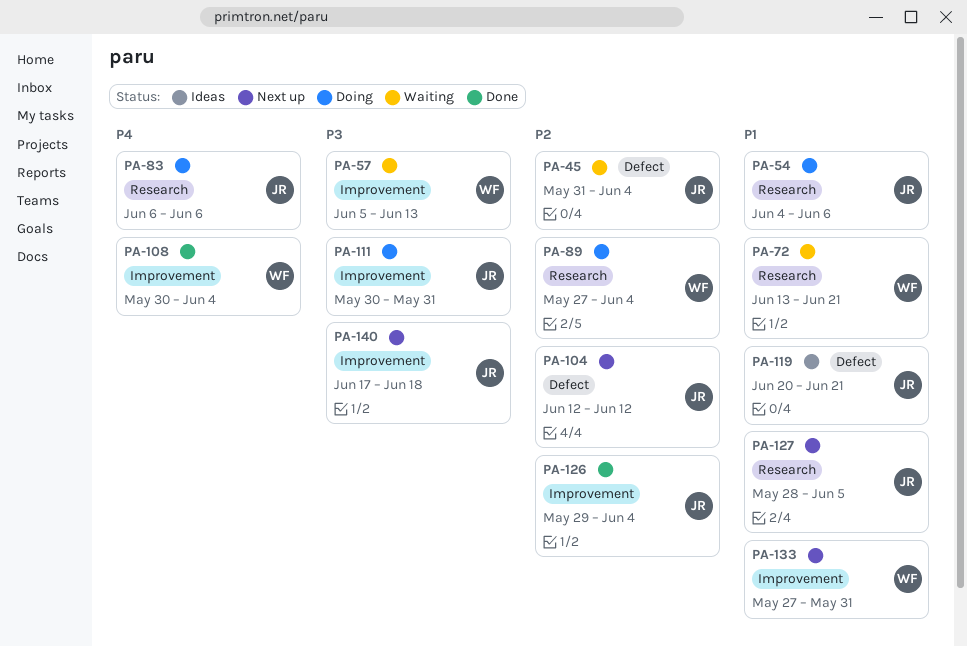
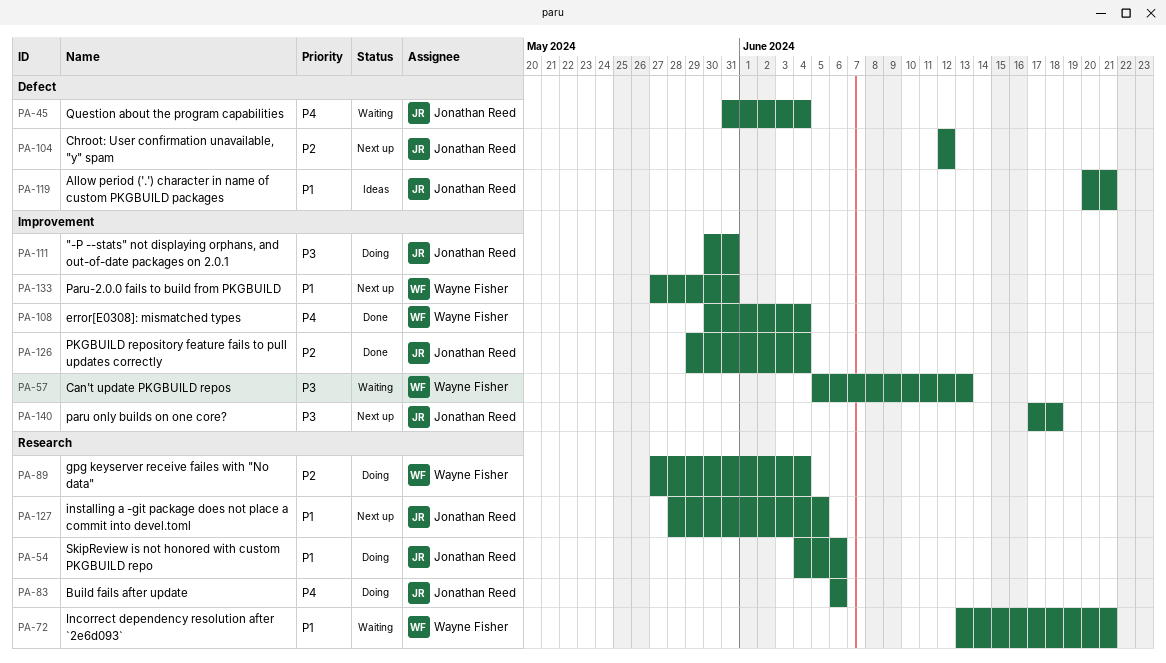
PA-45, priority: P2 -> P4

